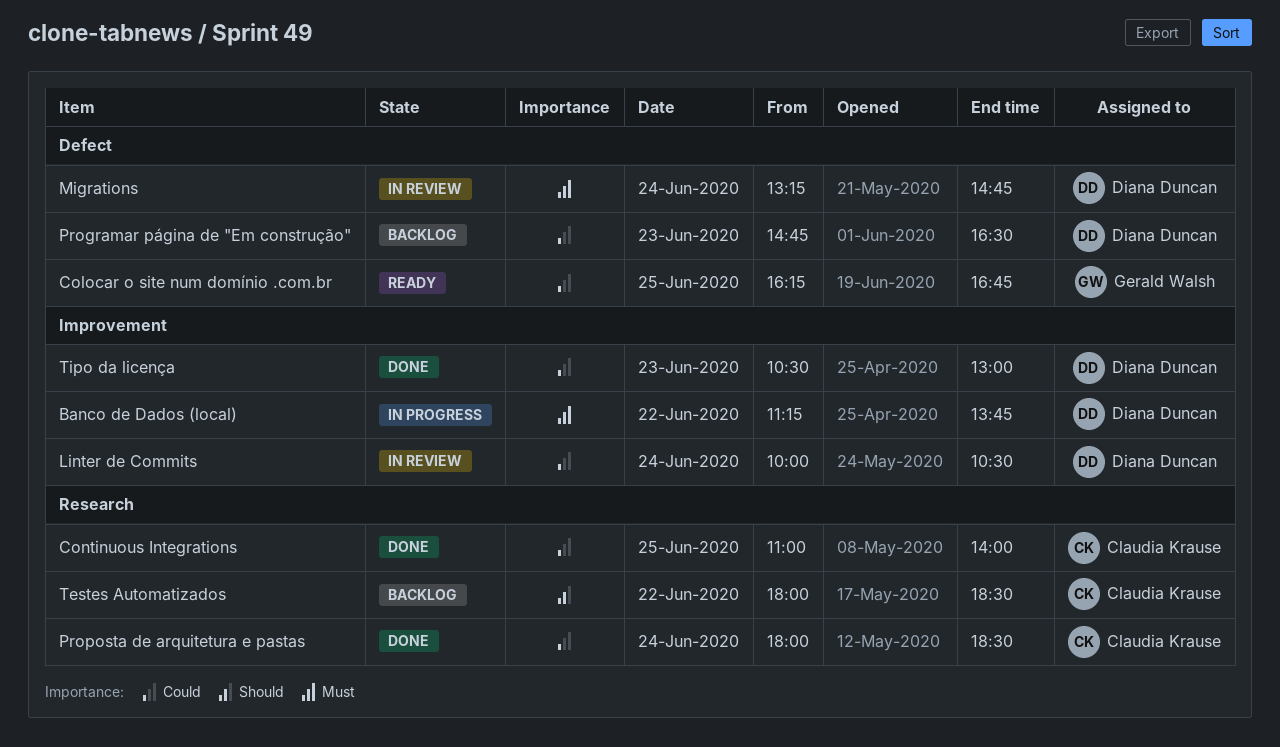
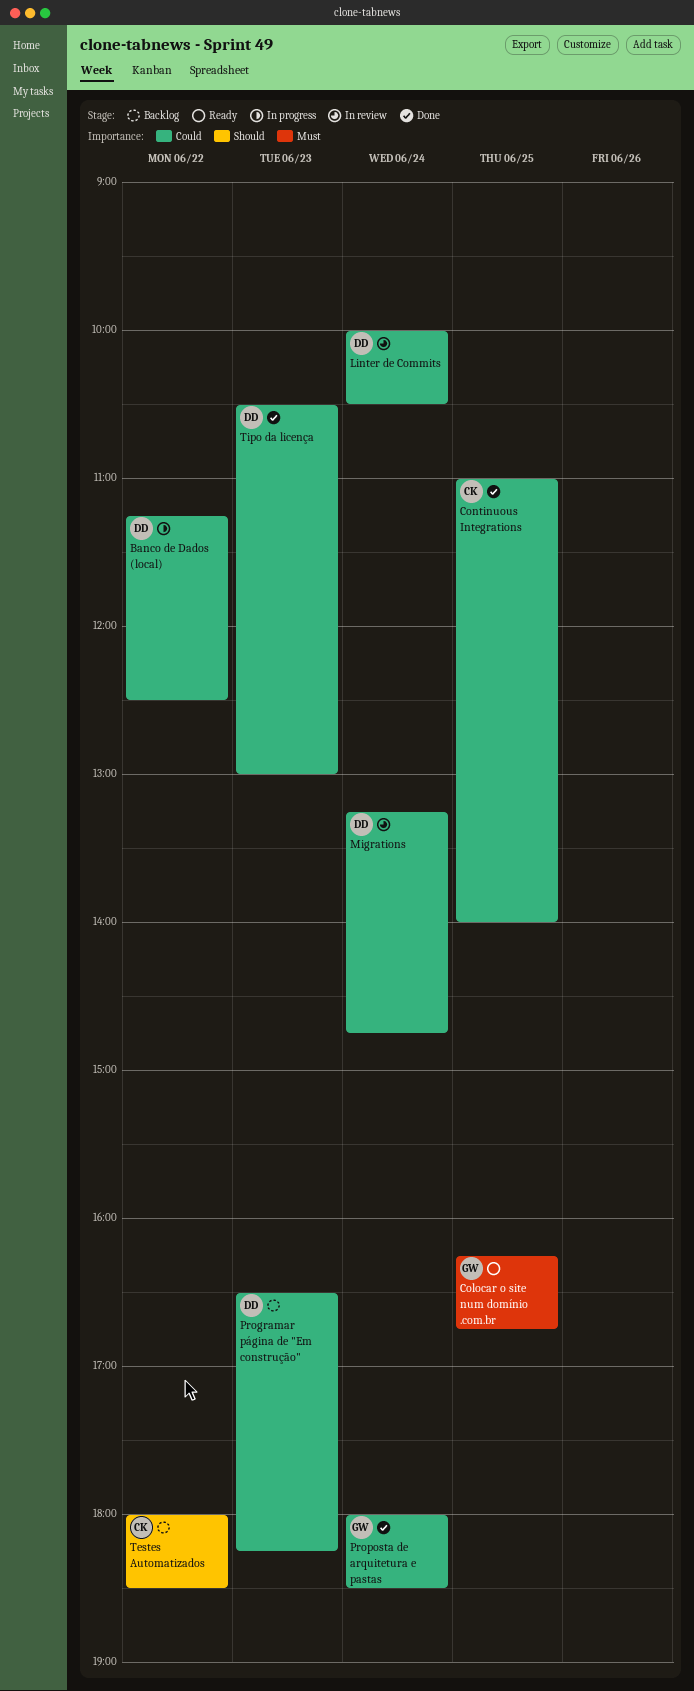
Banco de Dados (local), priority: Must -> Could
Banco de Dados (local), ends: 13:45 -> 12:30
Colocar o site num domínio .com.br, priority: Could -> Must
Migrations, priority: Must -> Could
Programar página de "Em construção", begins: 14:45 -> 16:30
Programar página de "Em construção", ends: 16:30 -> 18:15
Proposta de arquitetura e pastas, owner: Claudia Krause -> Gerald Walsh

